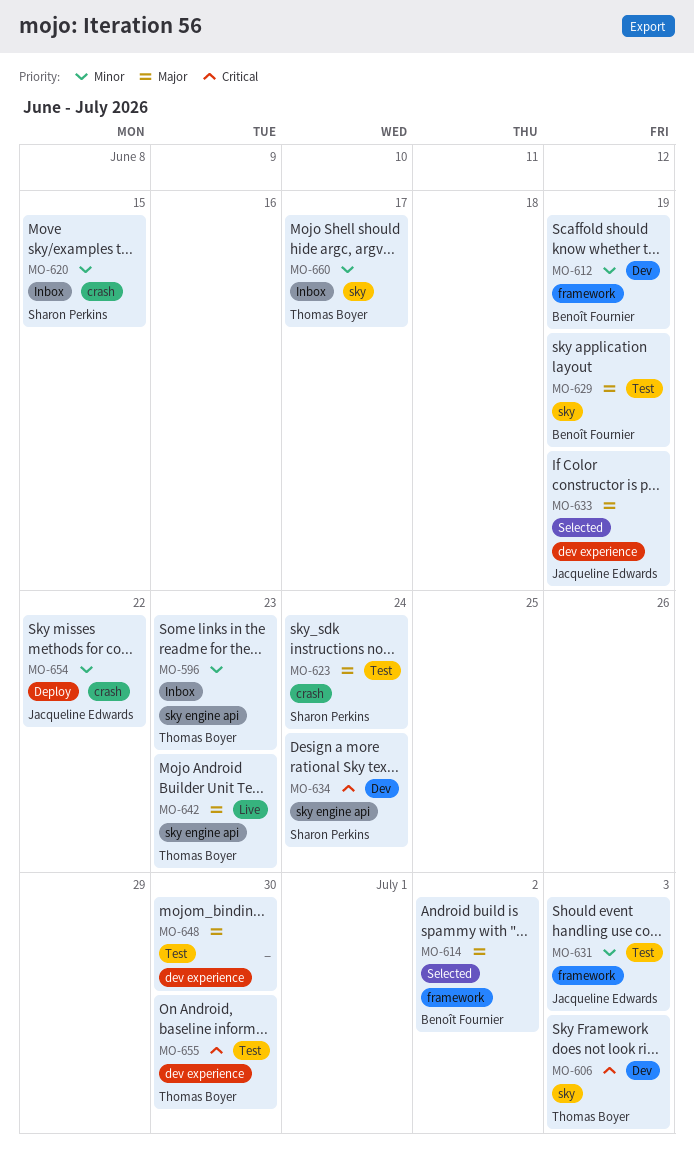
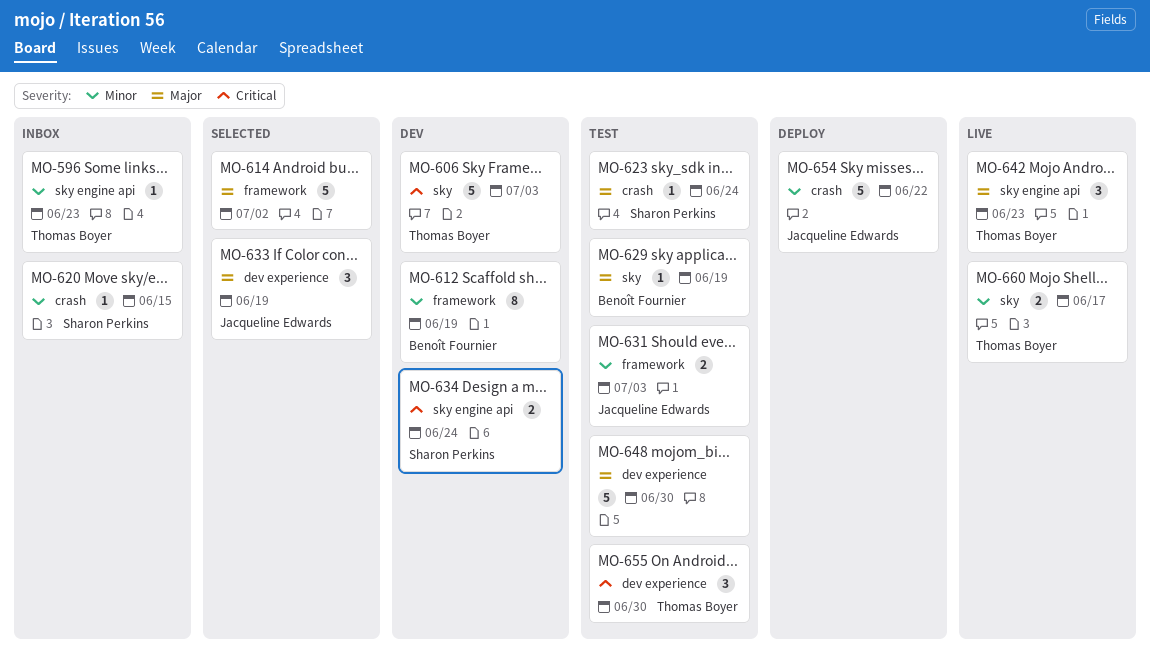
MO-614, owner: Benoît Fournier -> none
MO-660, status: Inbox -> Live

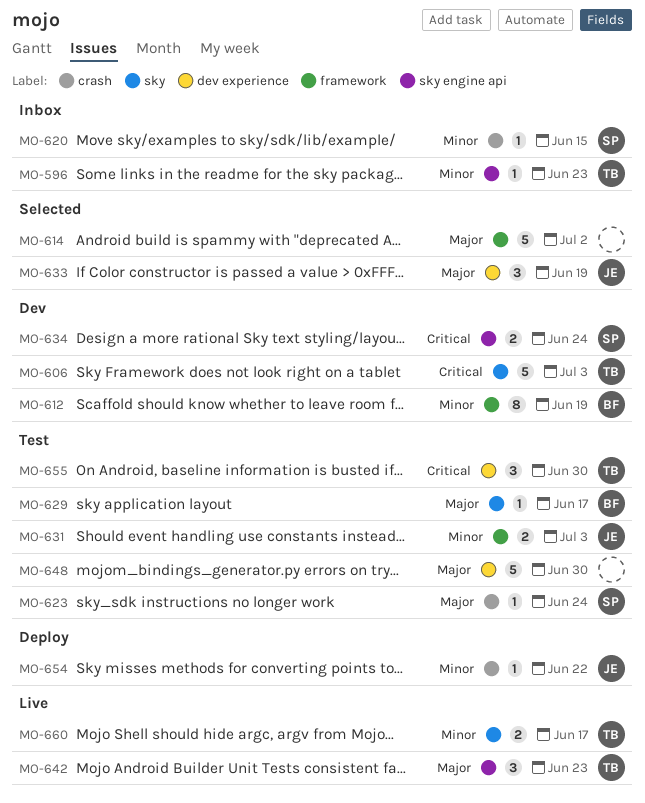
MO-629, due: Jun 19 -> Jun 17
MO-654, estimate: 5 -> 1

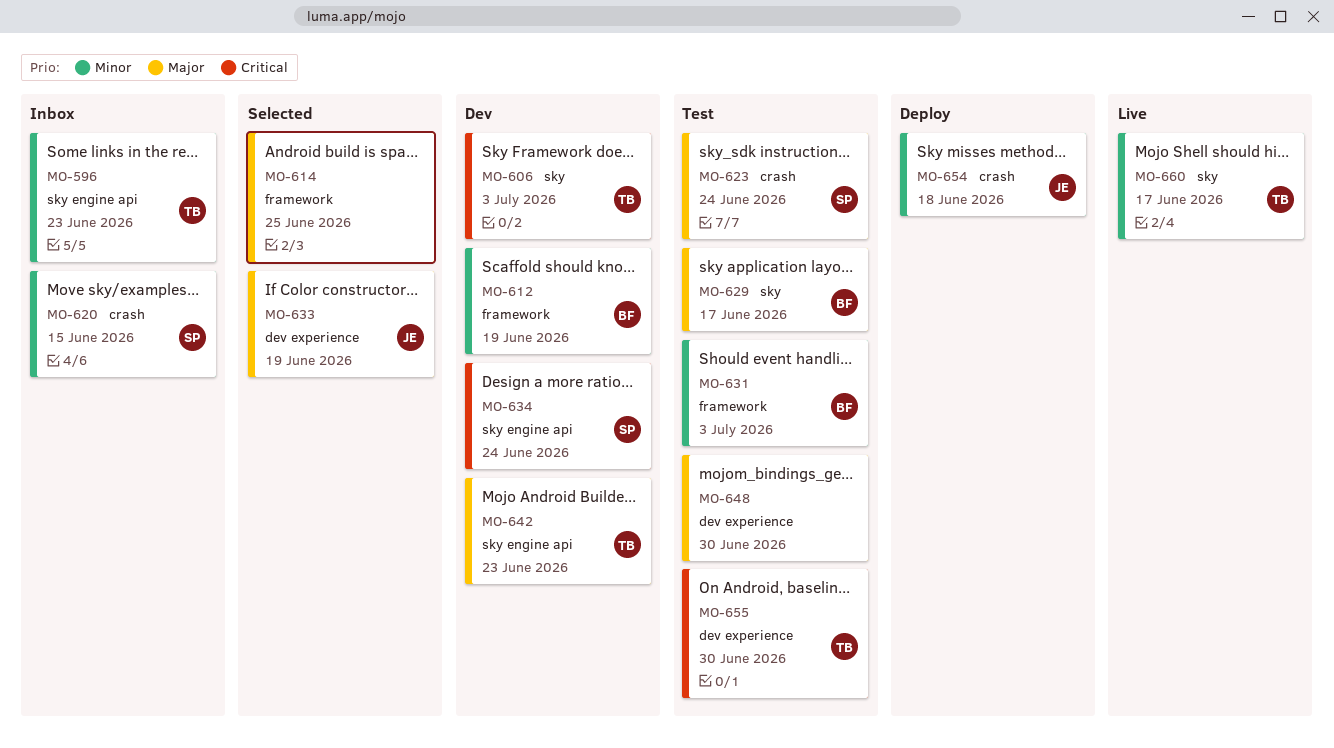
MO-614, due: Jul 2 -> Jun 25
MO-631, owner: JE -> BF
MO-642, status: Live -> Dev
MO-654, due: Jun 22 -> Jun 18

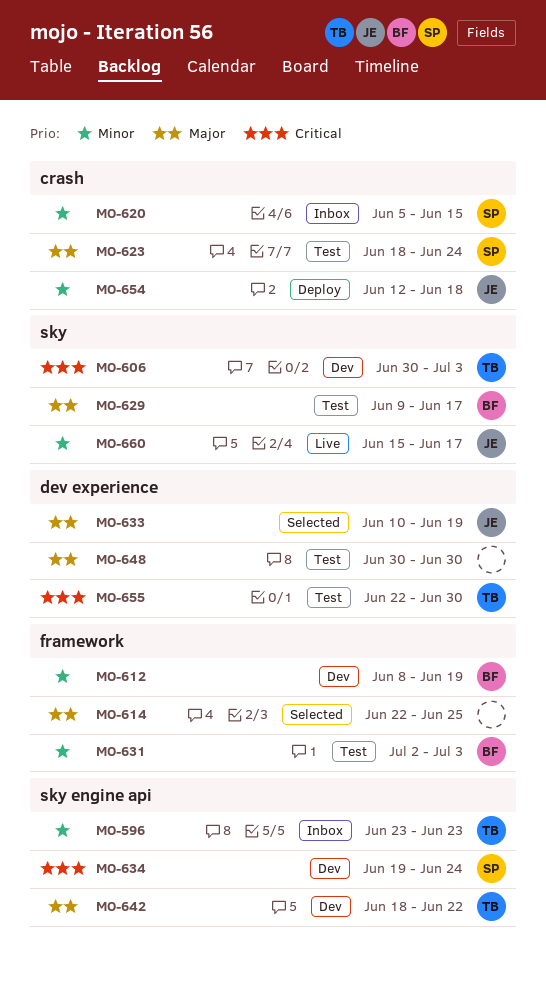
MO-642, due: Jun 23 -> Jun 22
MO-660, owner: TB -> JE

